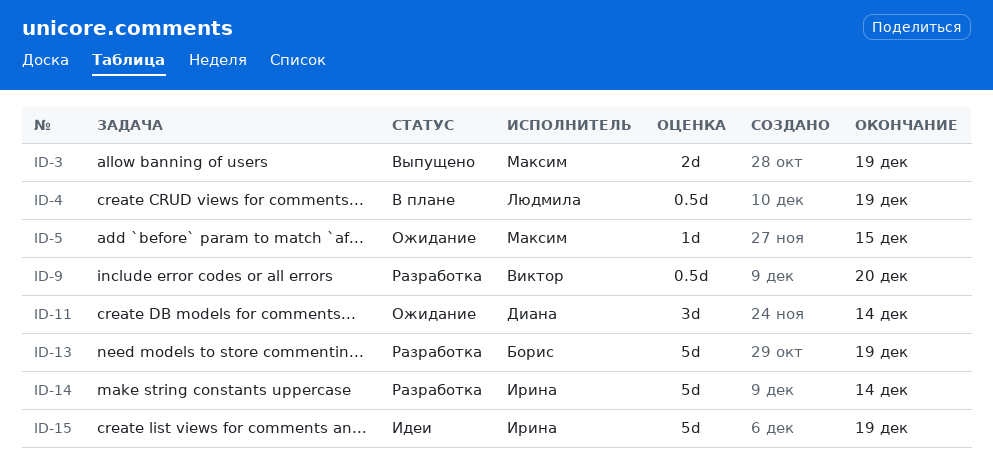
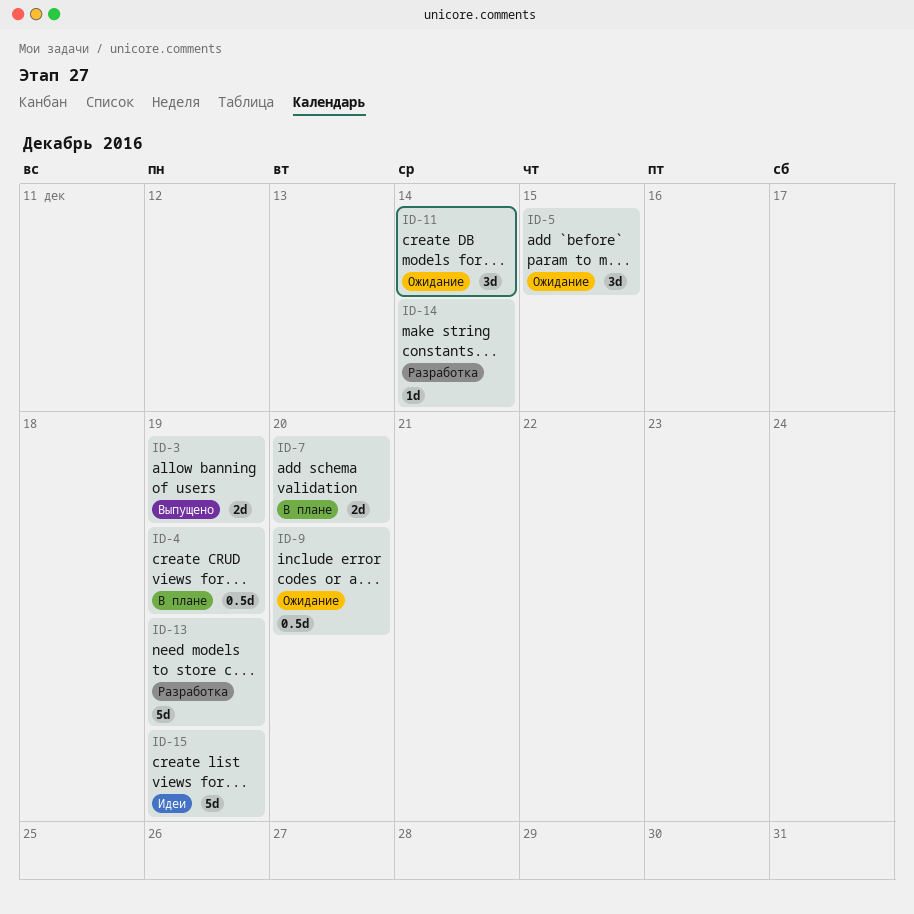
ID-5, estimate: 1d -> 3d
ID-7: none -> present
ID-9, status: Разработка -> Ожидание
ID-14, estimate: 5d -> 1d

